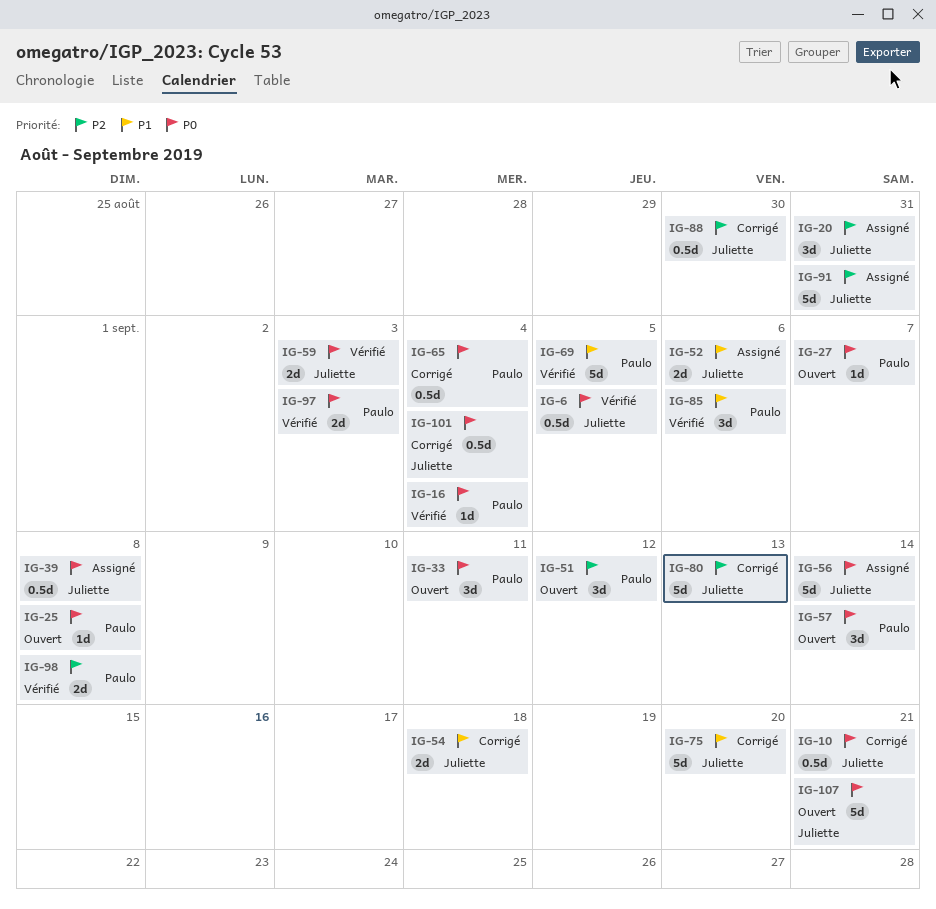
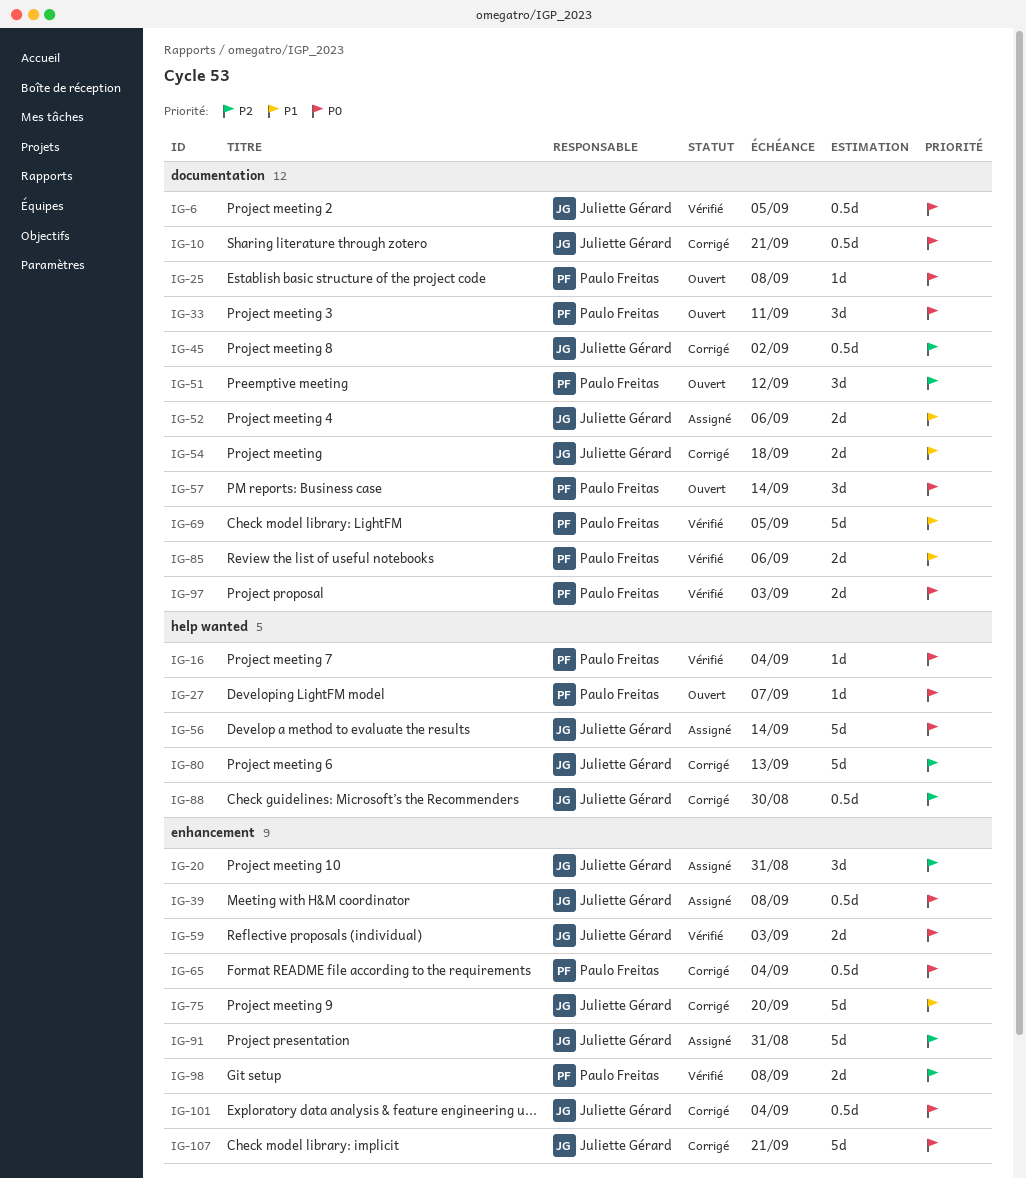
IG-45: none -> present
IG-85, estimate: 3d -> 2d
IG-107, status: Ouvert -> Corrigé

